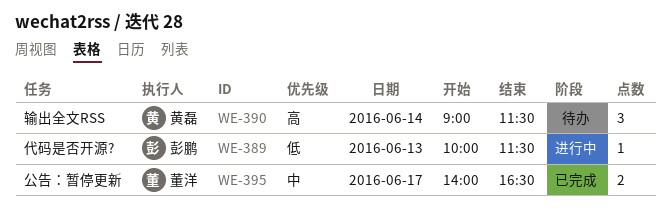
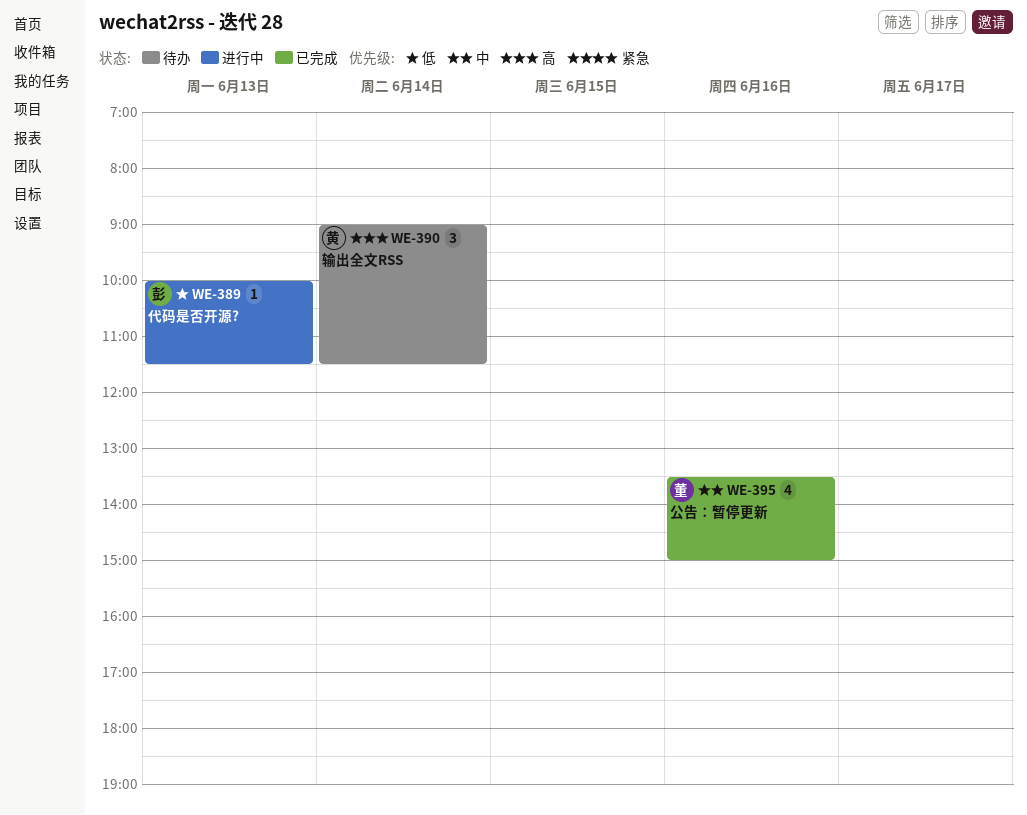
WE-395, estimate: 2 -> 4
WE-395, day: Jun 17 -> Jun 16
WE-395, begins: 14:00 -> 13:30
WE-395, ends: 16:30 -> 15:00

